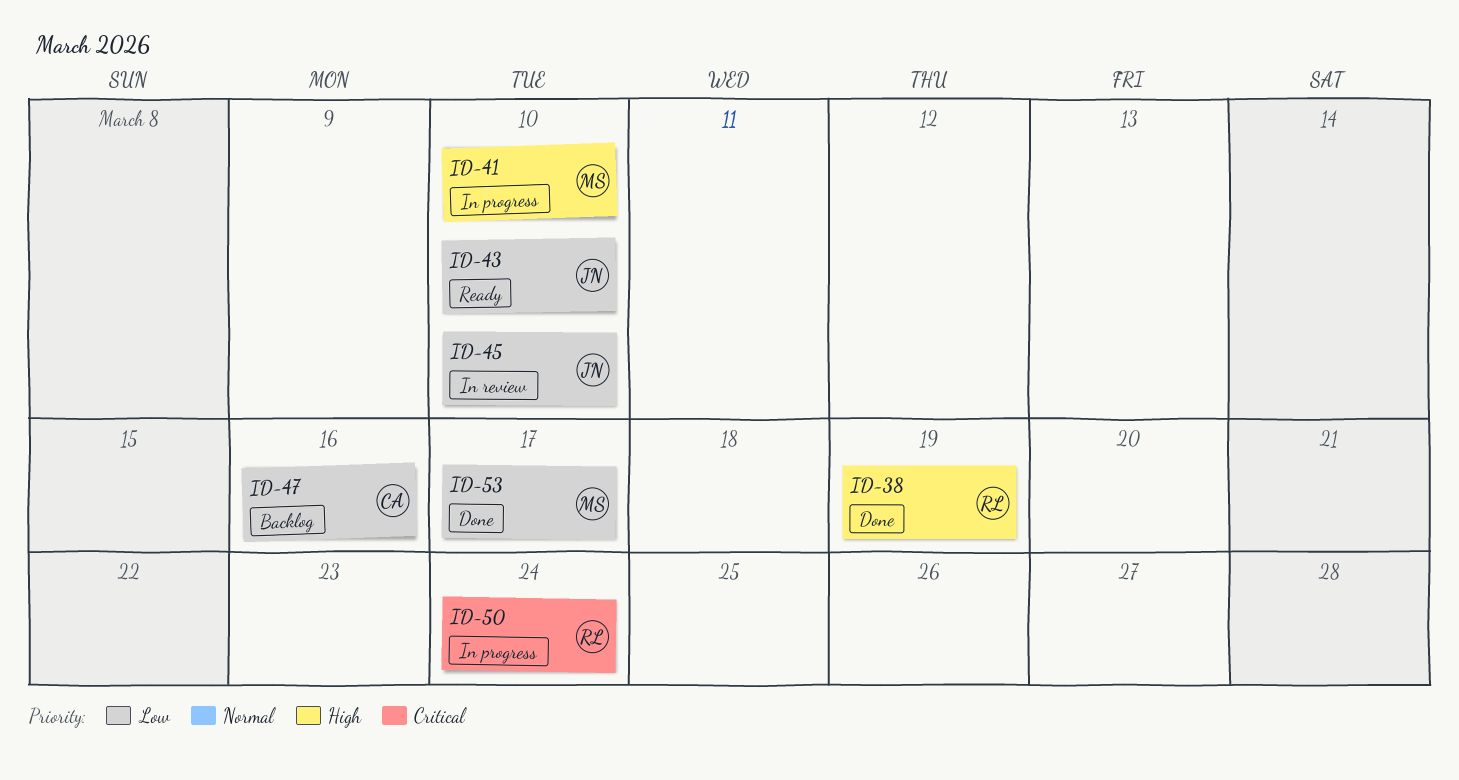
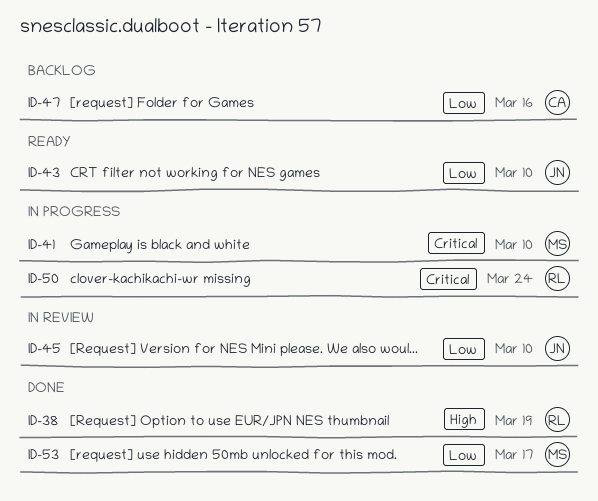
ID-41, priority: High -> Critical

